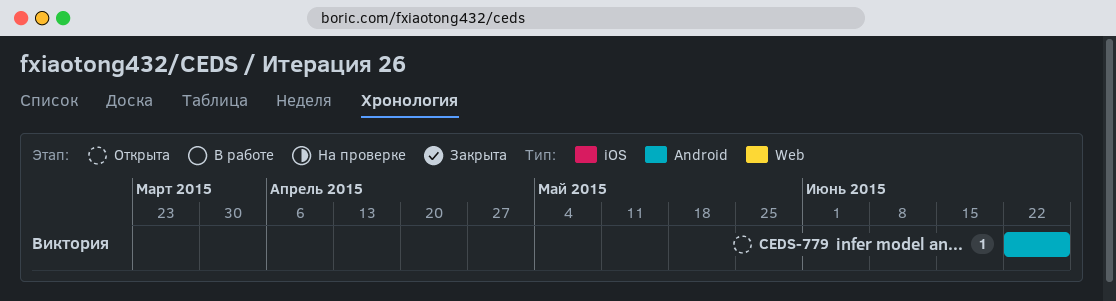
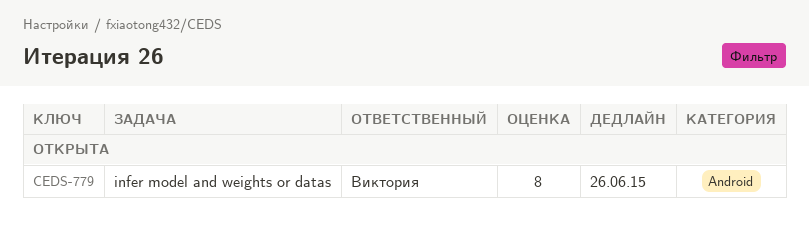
CEDS-779, estimate: 1 -> 8

